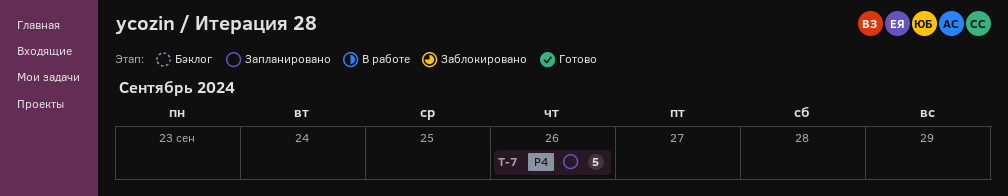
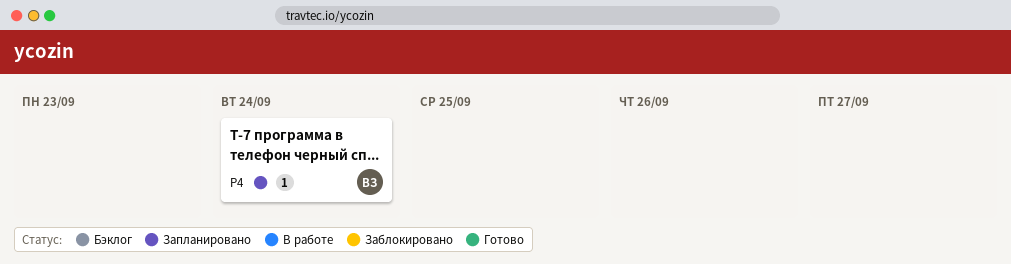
T-7, estimate: 5 -> 1
T-7, due: Sep 26 -> Sep 24

